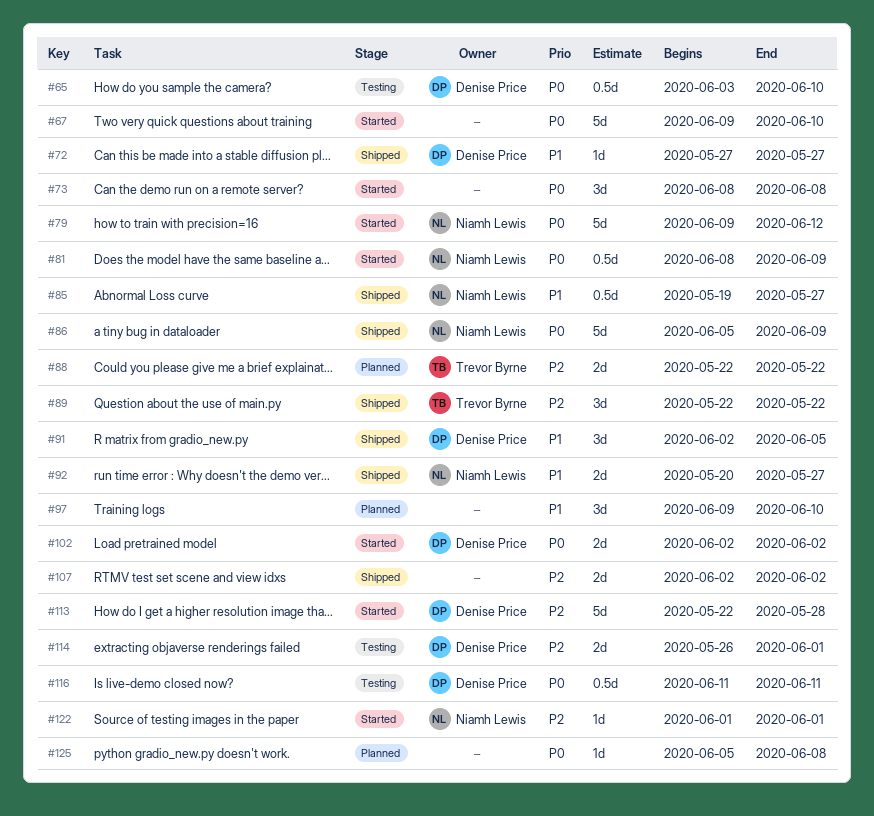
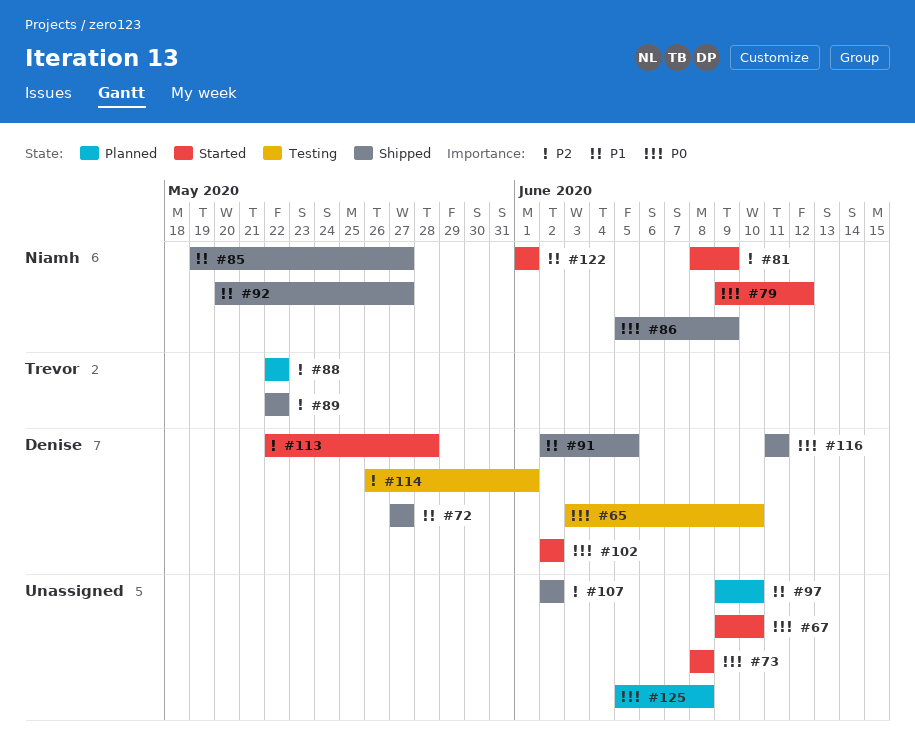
#81, priority: P0 -> P2
#116, status: Testing -> Shipped
#122, priority: P2 -> P1

